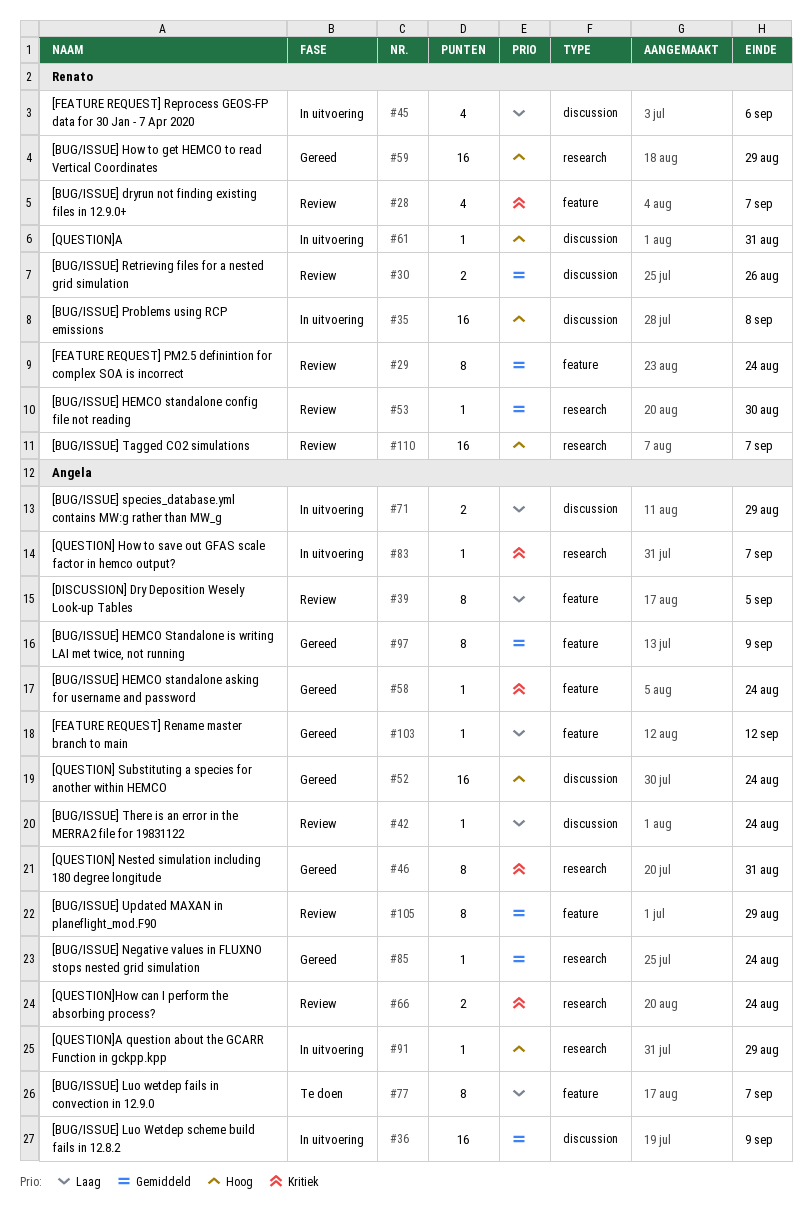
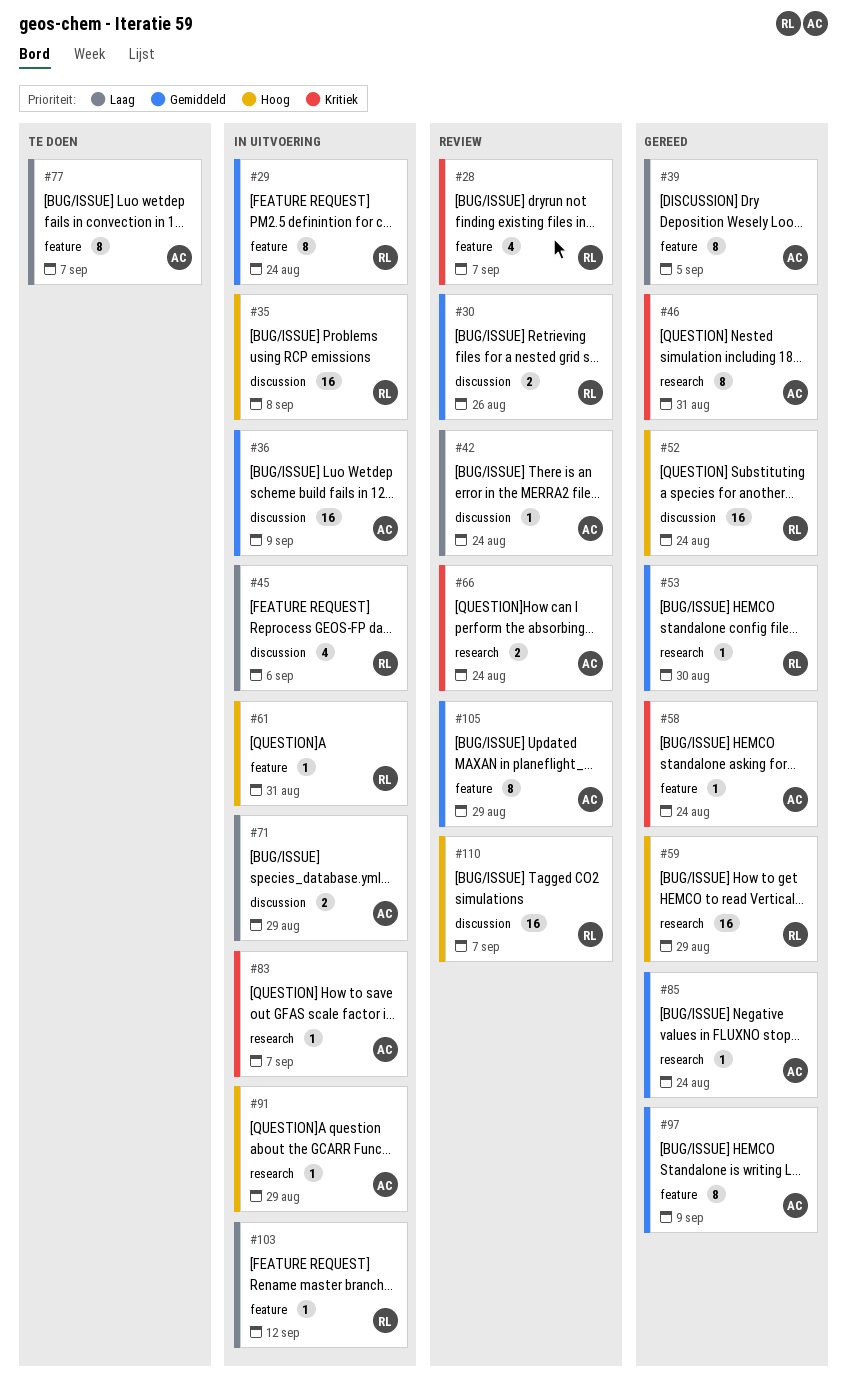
#29, status: Review -> In uitvoering
#39, status: Review -> Gereed
#52, owner: Angela -> Renato
#53, status: Review -> Gereed
#61, label: discussion -> feature
#103, status: Gereed -> In uitvoering
#103, owner: Angela -> Renato
#110, label: research -> discussion

